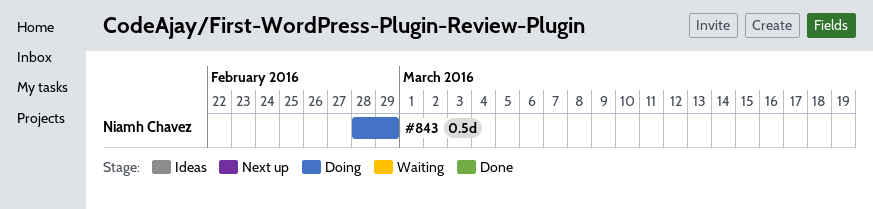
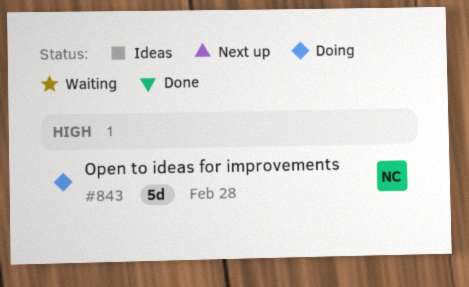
#843, estimate: 0.5d -> 5d
#843, due: Feb 29 -> Feb 28

